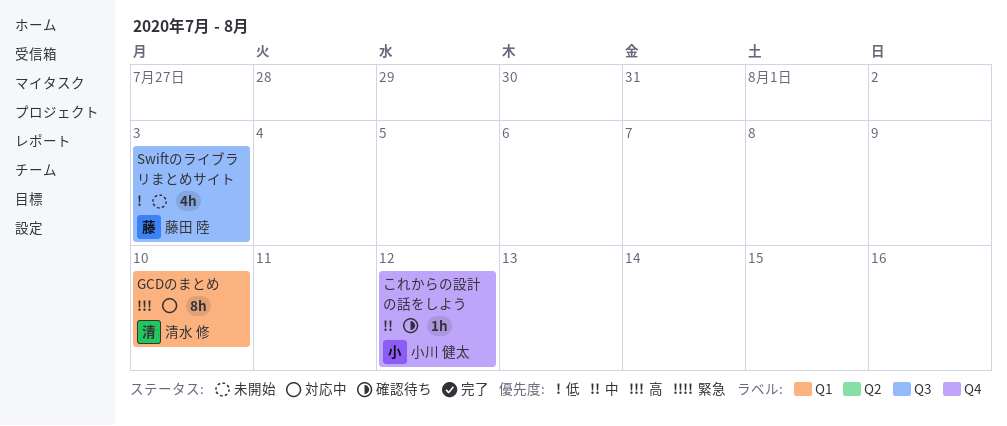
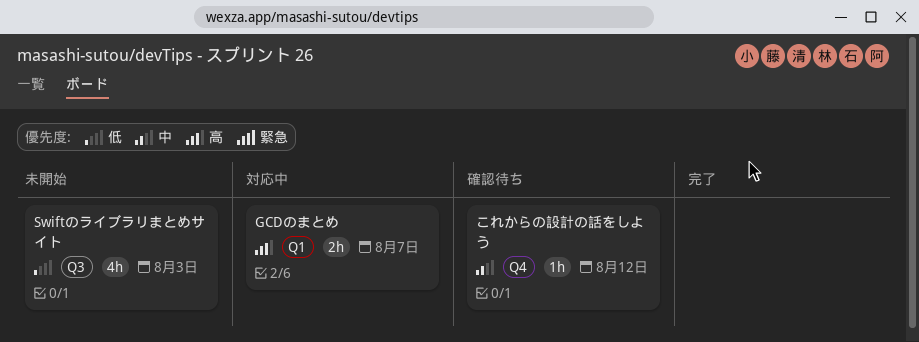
GCDのまとめ, estimate: 8h -> 2h
GCDのまとめ, due: Aug 10 -> Aug 7

